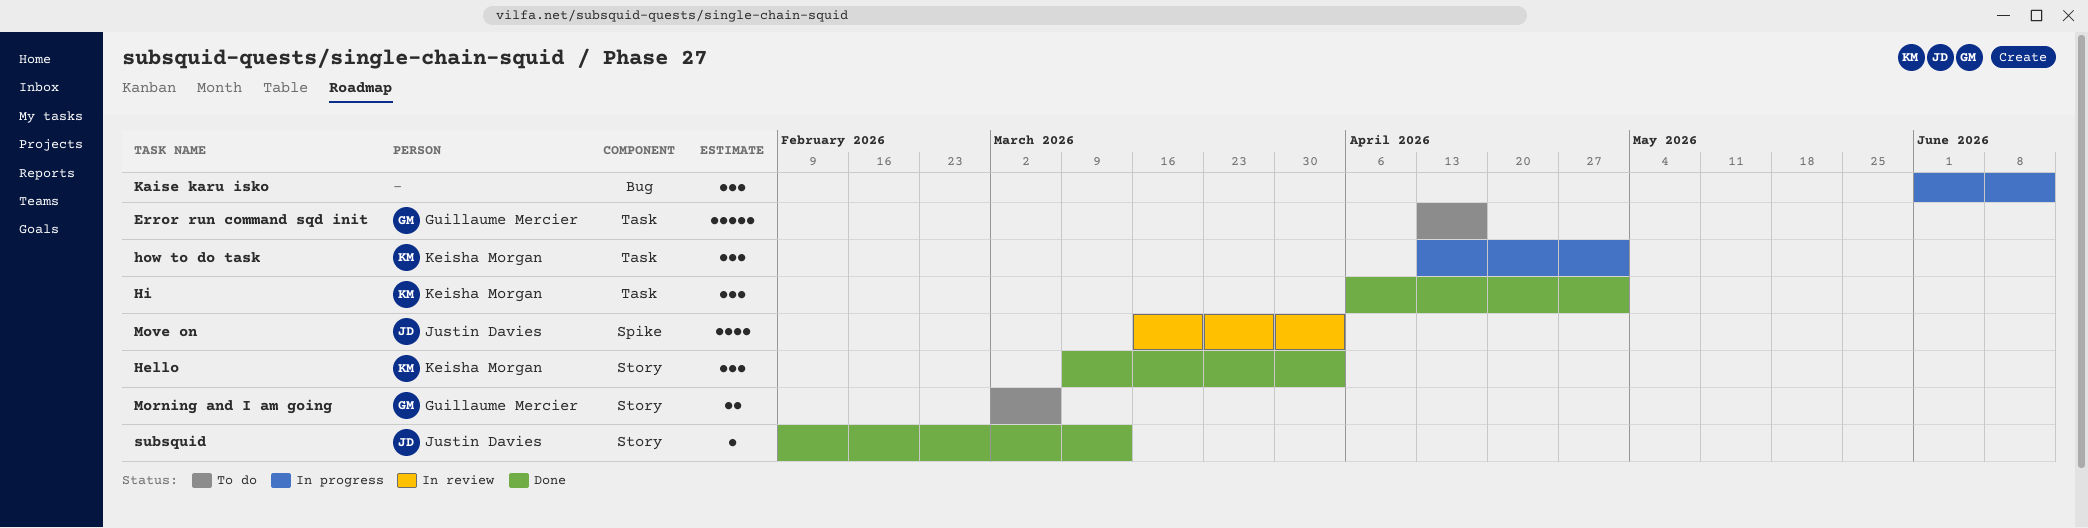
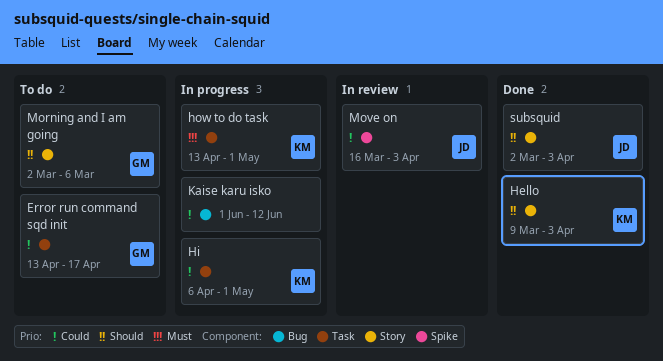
Hi, status: Done -> In progress
subsquid, start: Feb 9 -> Mar 2
subsquid, due: Mar 13 -> Apr 3

